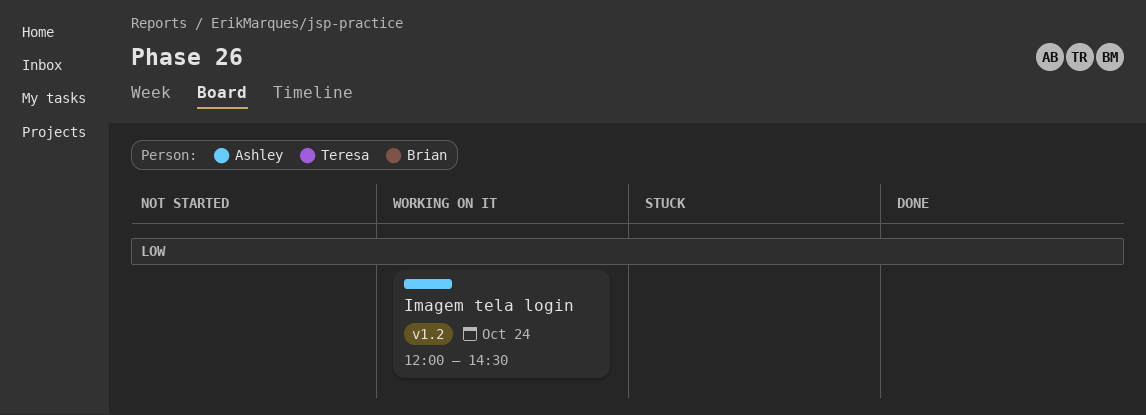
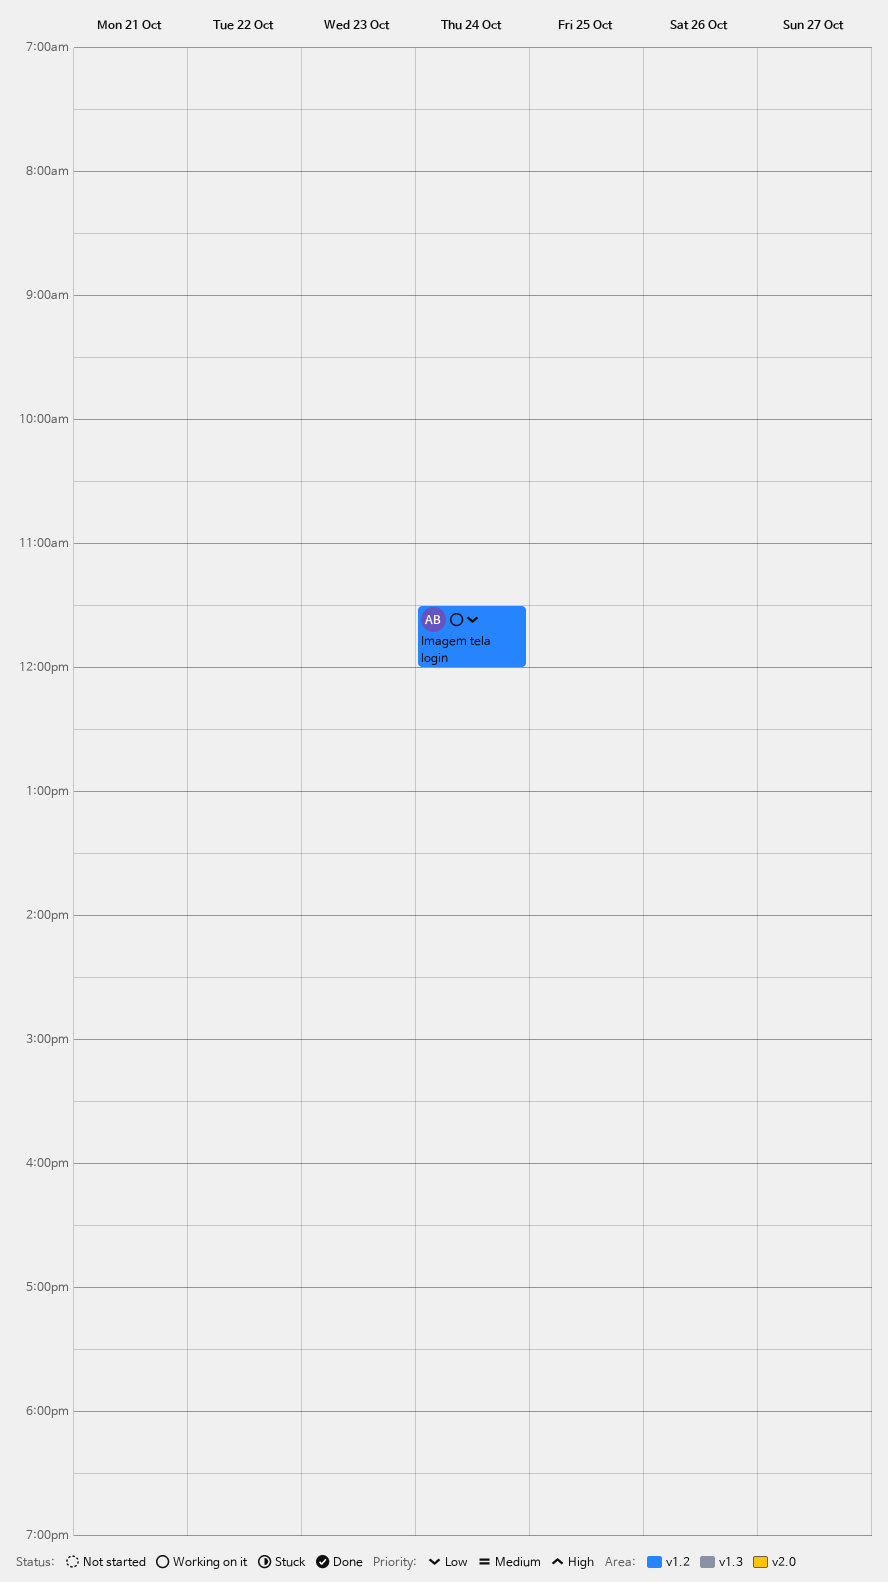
Imagem tela login, begins: 12:00 -> 11:30
Imagem tela login, ends: 14:30 -> 12:00

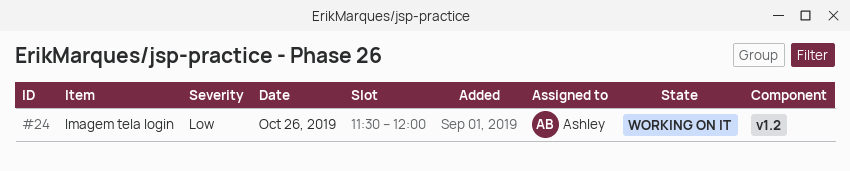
Imagem tela login, day: Oct 24 -> Oct 26

